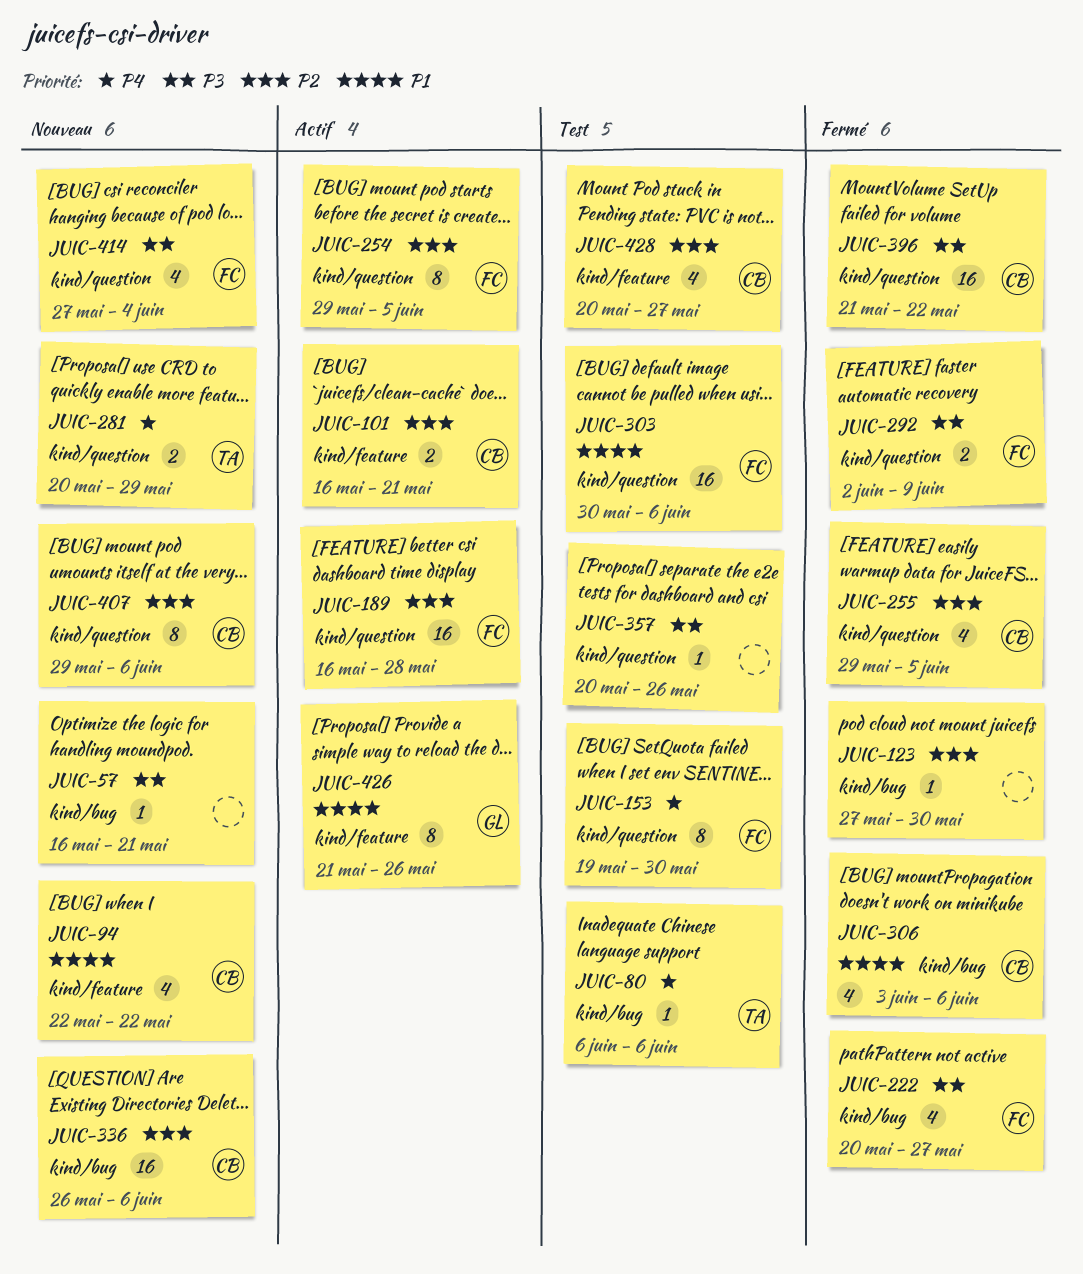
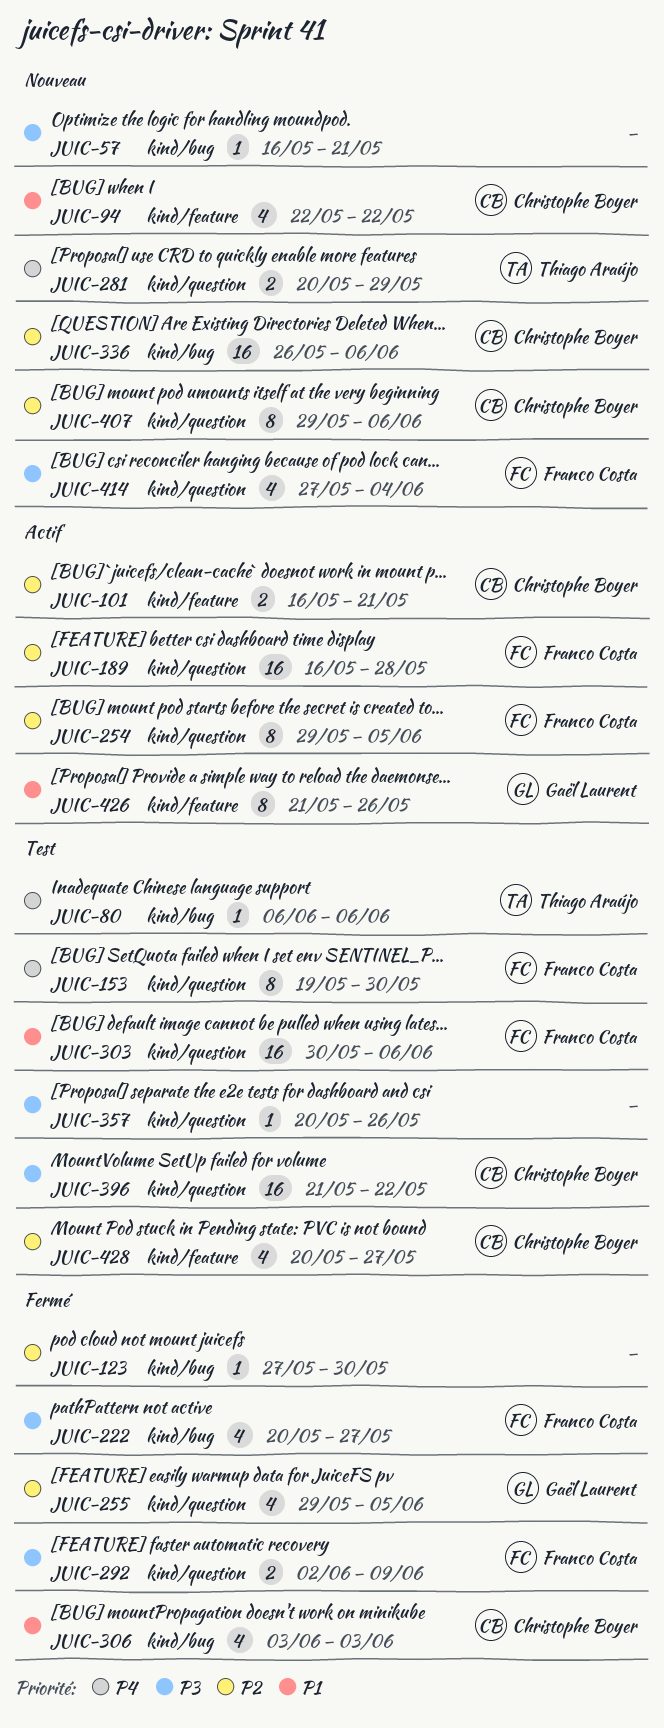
JUIC-255, owner: Christophe Boyer -> Gaël Laurent
JUIC-306, due: Jun 6 -> Jun 3
JUIC-396, status: Fermé -> Test

